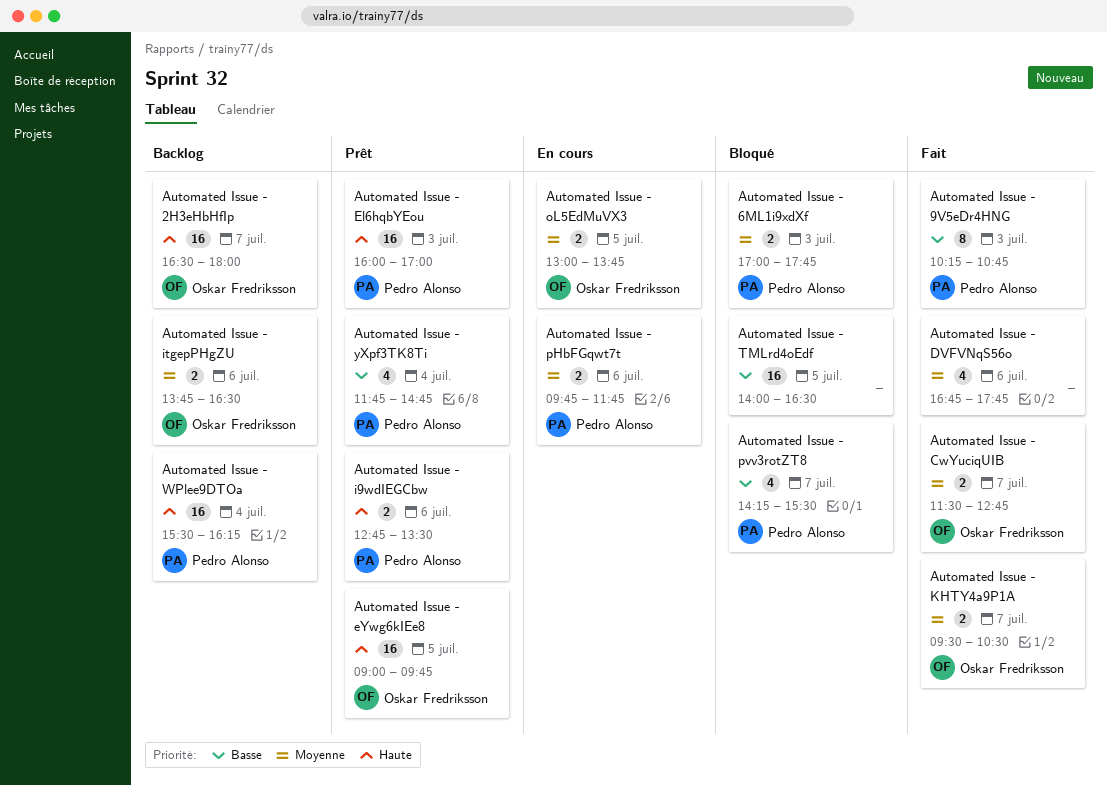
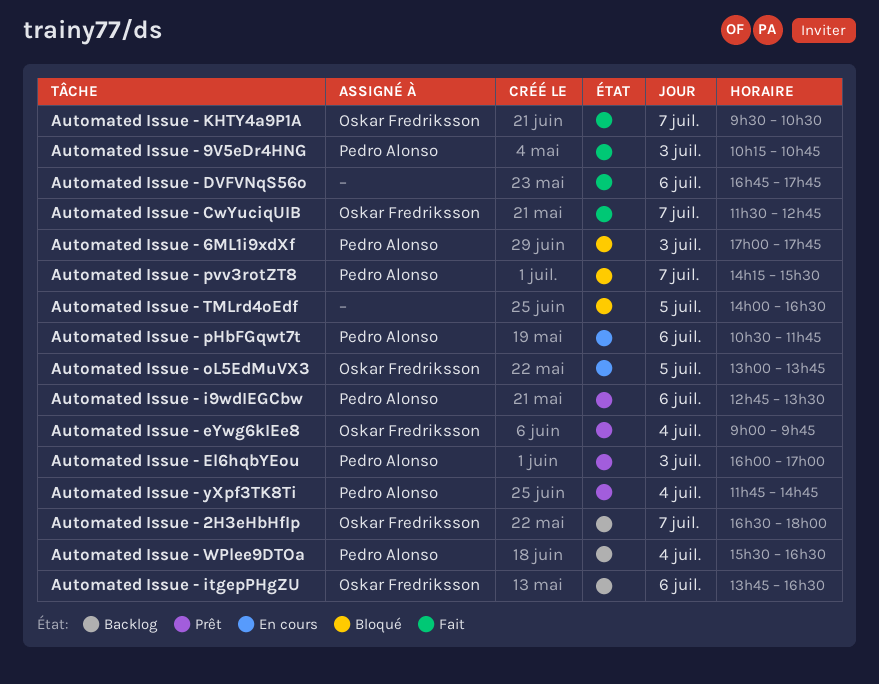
Automated Issue - eYwg6kIEe8, day: Jul 5 -> Jul 4
Automated Issue - pHbFGqwt7t, begins: 09:45 -> 10:30
Automated Issue - WPlee9DTOa, ends: 16:15 -> 16:30

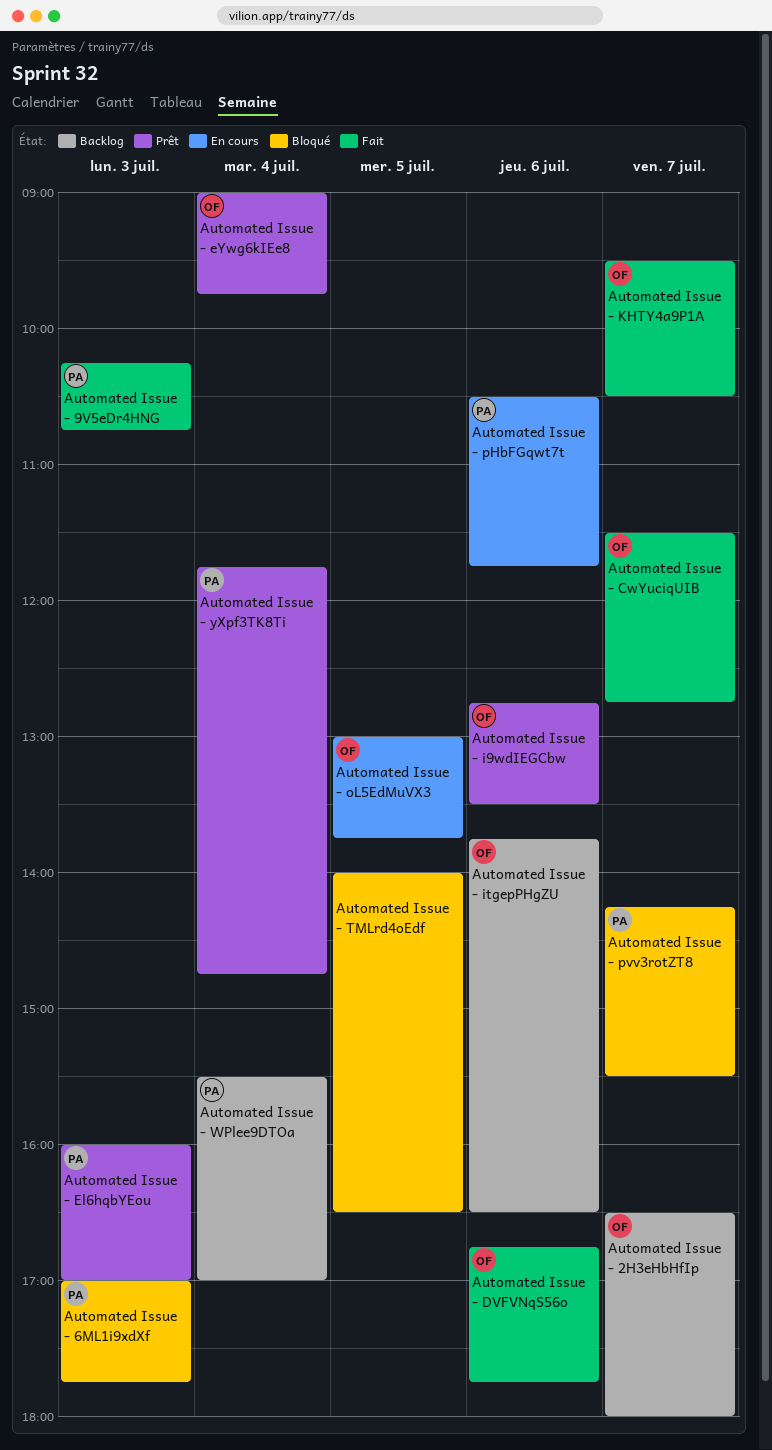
Automated Issue - DVFVNqS56o, owner: none -> Oskar Fredriksson
Automated Issue - i9wdIEGCbw, owner: Pedro Alonso -> Oskar Fredriksson
Automated Issue - WPlee9DTOa, ends: 16:30 -> 17:00

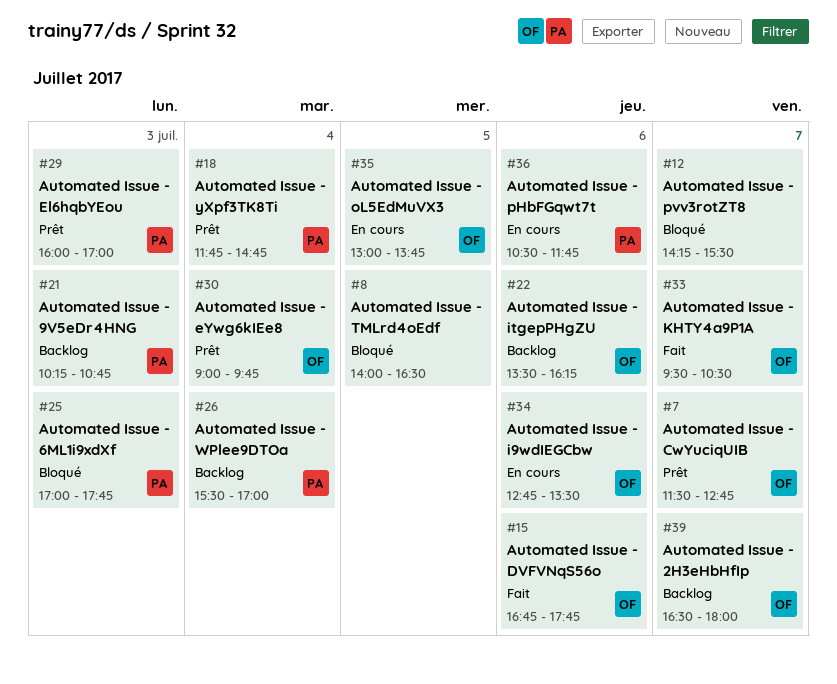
Automated Issue - 9V5eDr4HNG, status: Fait -> Backlog
Automated Issue - CwYuciqUIB, status: Fait -> Prêt
Automated Issue - i9wdIEGCbw, status: Prêt -> En cours
Automated Issue - itgepPHgZU, begins: 13:45 -> 13:30
Automated Issue - itgepPHgZU, ends: 16:30 -> 16:15
Automated Issue - pvv3rotZT8, owner: PA -> none

